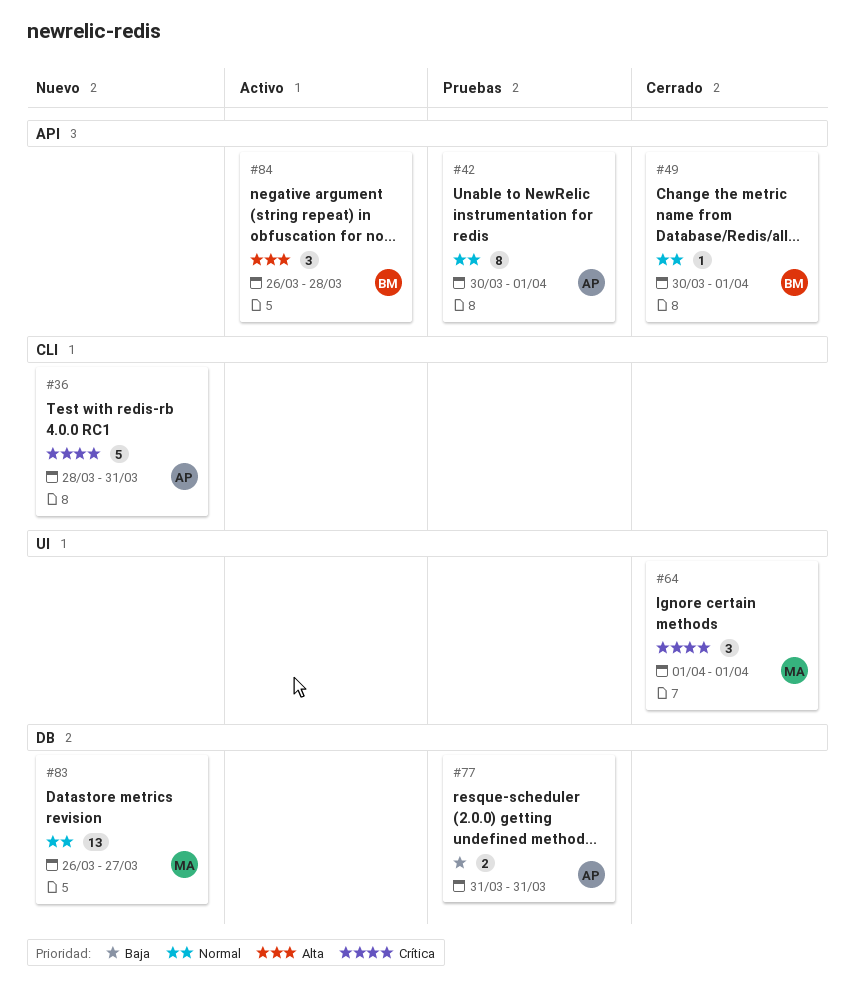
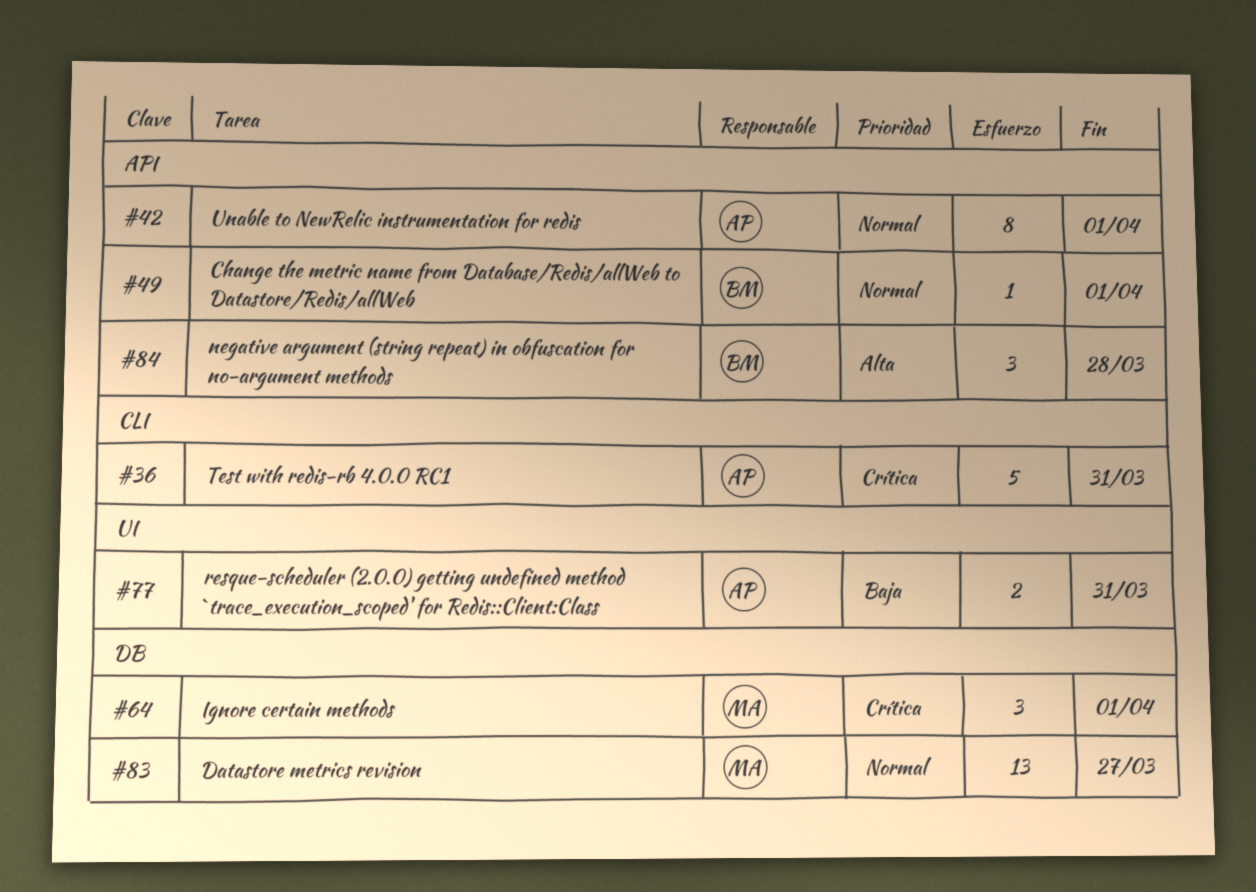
#64, label: UI -> DB
#77, label: DB -> UI

